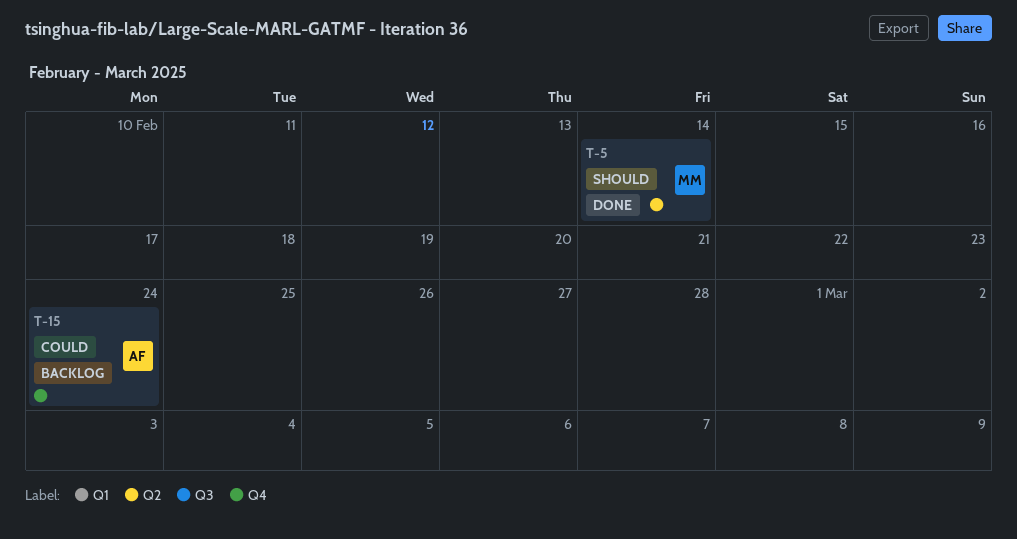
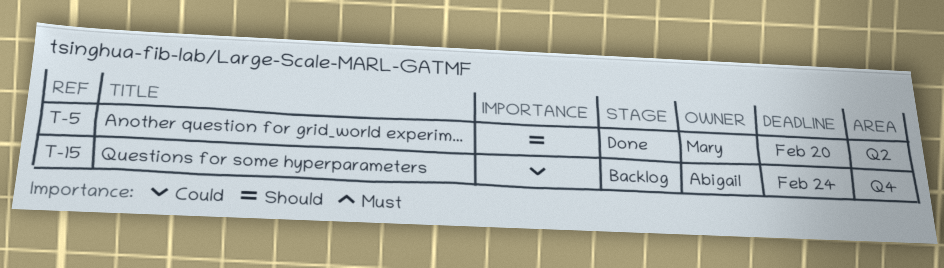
T-5, due: Feb 14 -> Feb 20

